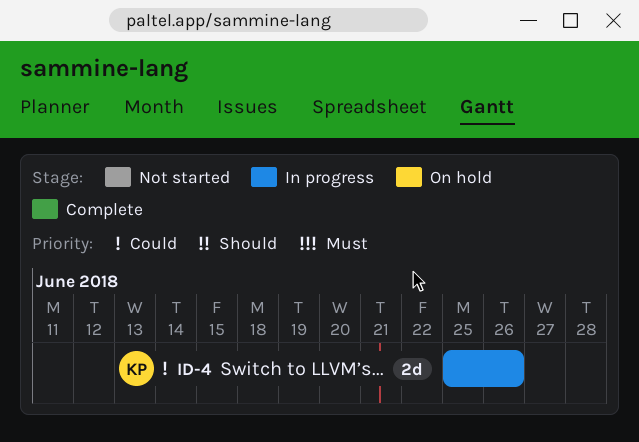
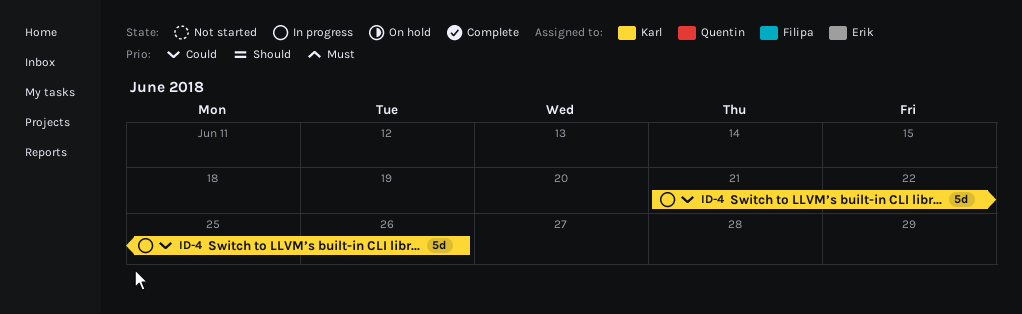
ID-4, estimate: 2d -> 5d
ID-4, start: Jun 25 -> Jun 21

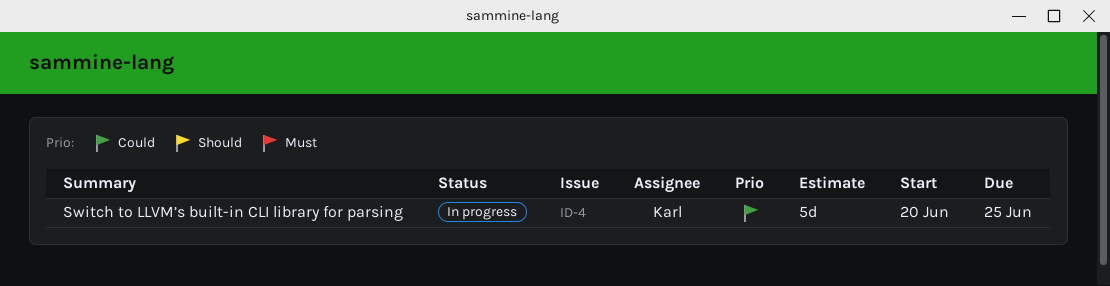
ID-4, start: Jun 21 -> Jun 20
ID-4, due: Jun 26 -> Jun 25

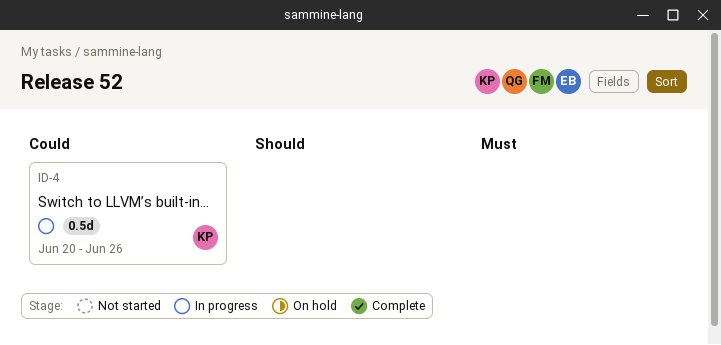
ID-4, estimate: 5d -> 0.5d
ID-4, due: Jun 25 -> Jun 26

